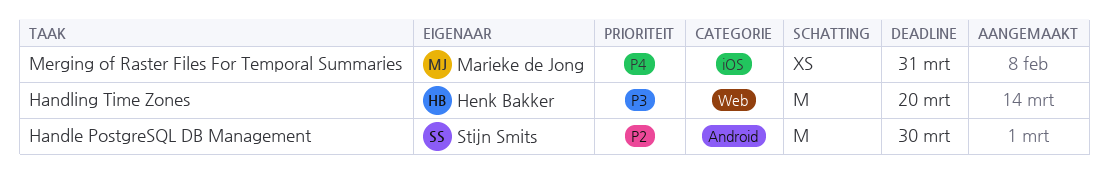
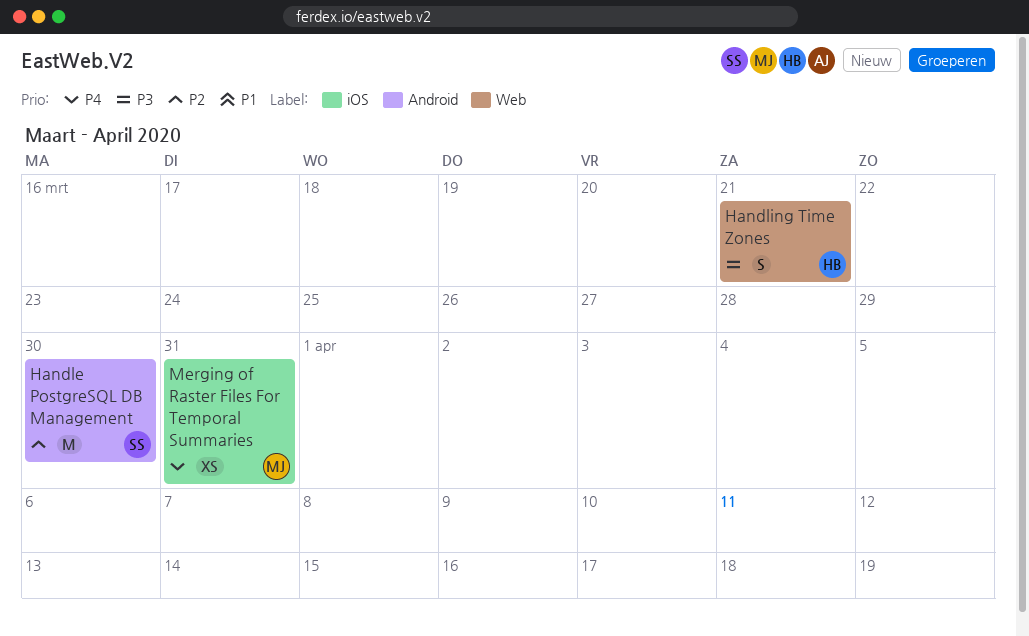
Handling Time Zones, estimate: M -> S
Handling Time Zones, due: Mar 20 -> Mar 21

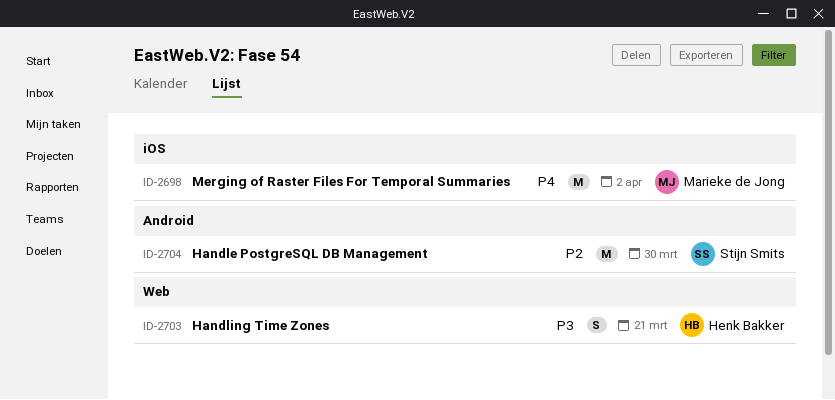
Merging of Raster Files For Temporal Summaries, estimate: XS -> M
Merging of Raster Files For Temporal Summaries, due: Mar 31 -> Apr 2

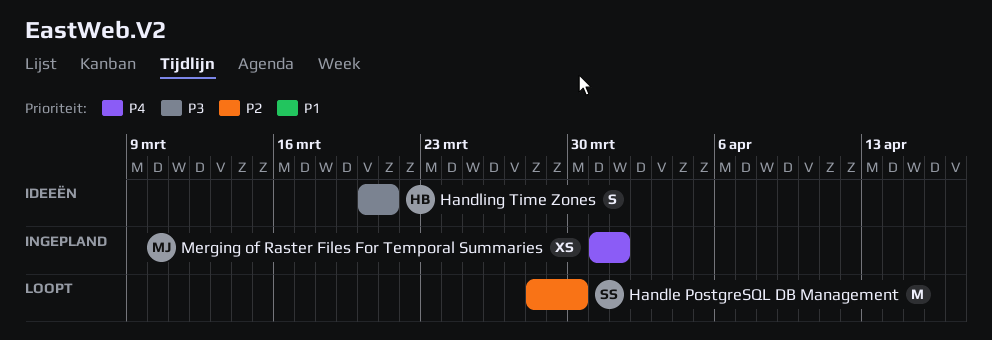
Merging of Raster Files For Temporal Summaries, estimate: M -> XS
Merging of Raster Files For Temporal Summaries, due: Apr 2 -> Apr 1

